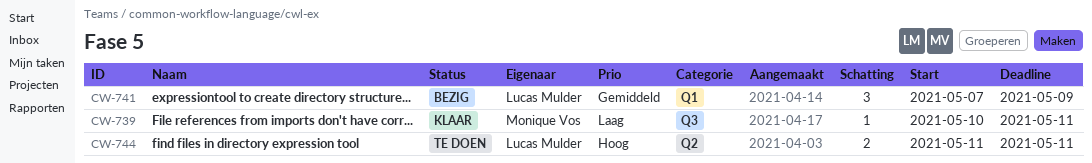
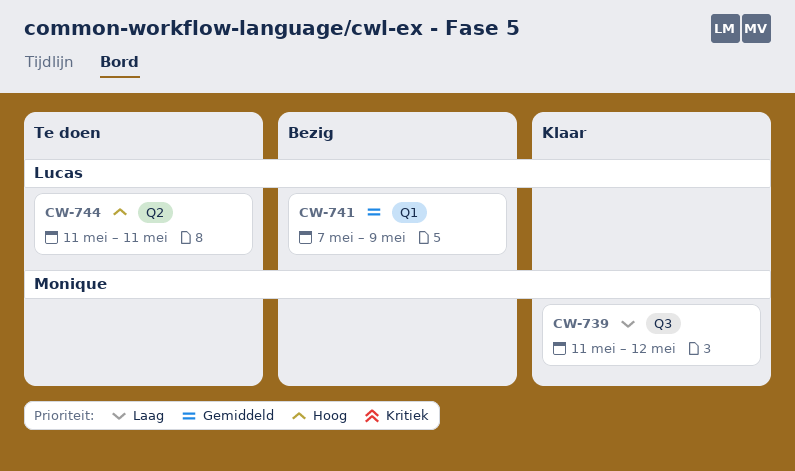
CW-739, start: May 10 -> May 11
CW-739, due: May 11 -> May 12

